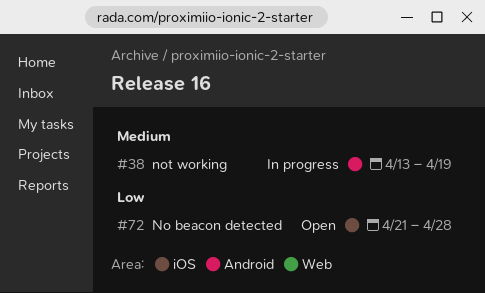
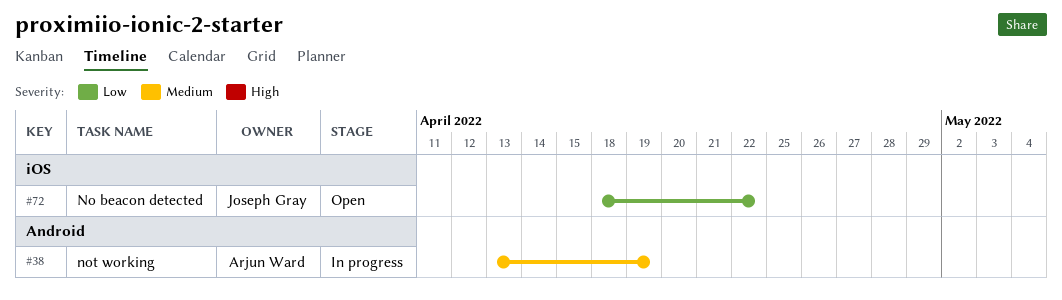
#72, start: Apr 21 -> Apr 18
#72, due: Apr 28 -> Apr 22

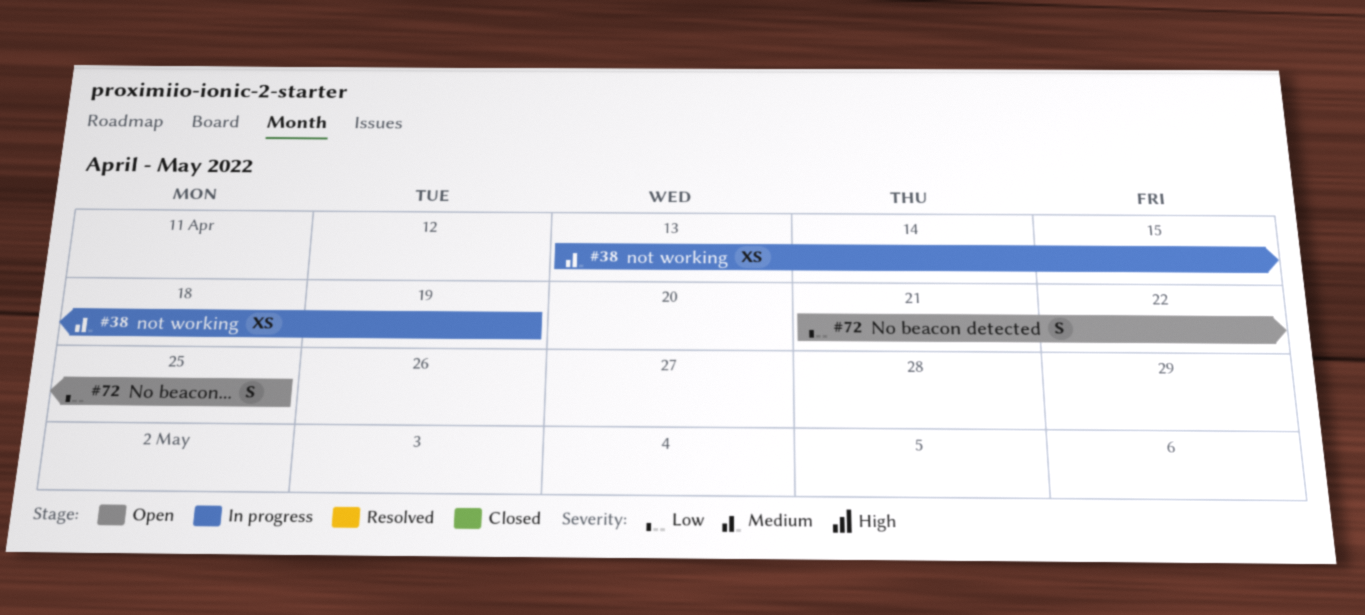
#72, start: Apr 18 -> Apr 21
#72, due: Apr 22 -> Apr 25

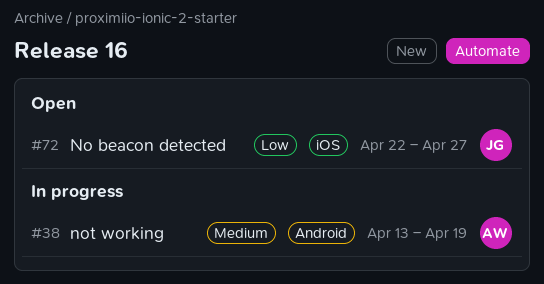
#72, start: Apr 21 -> Apr 22
#72, due: Apr 25 -> Apr 27

